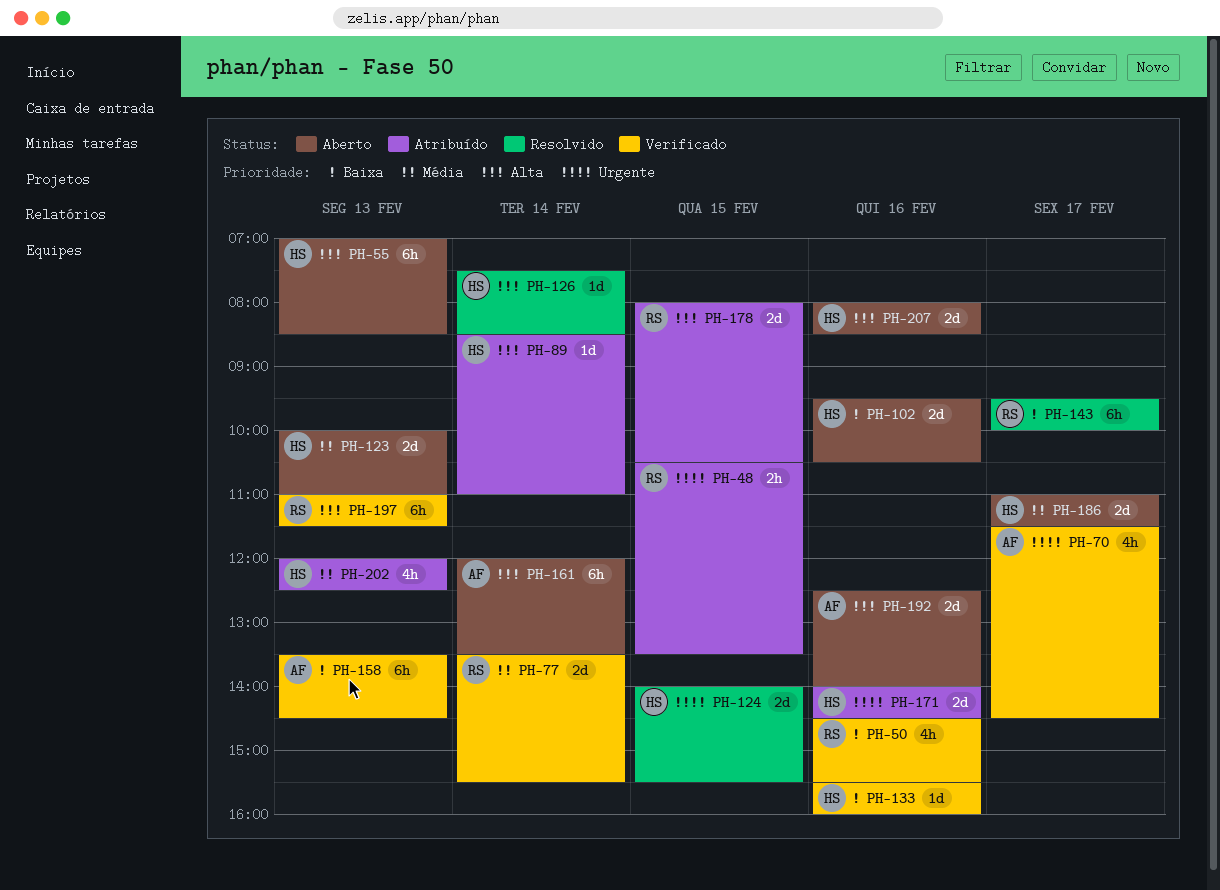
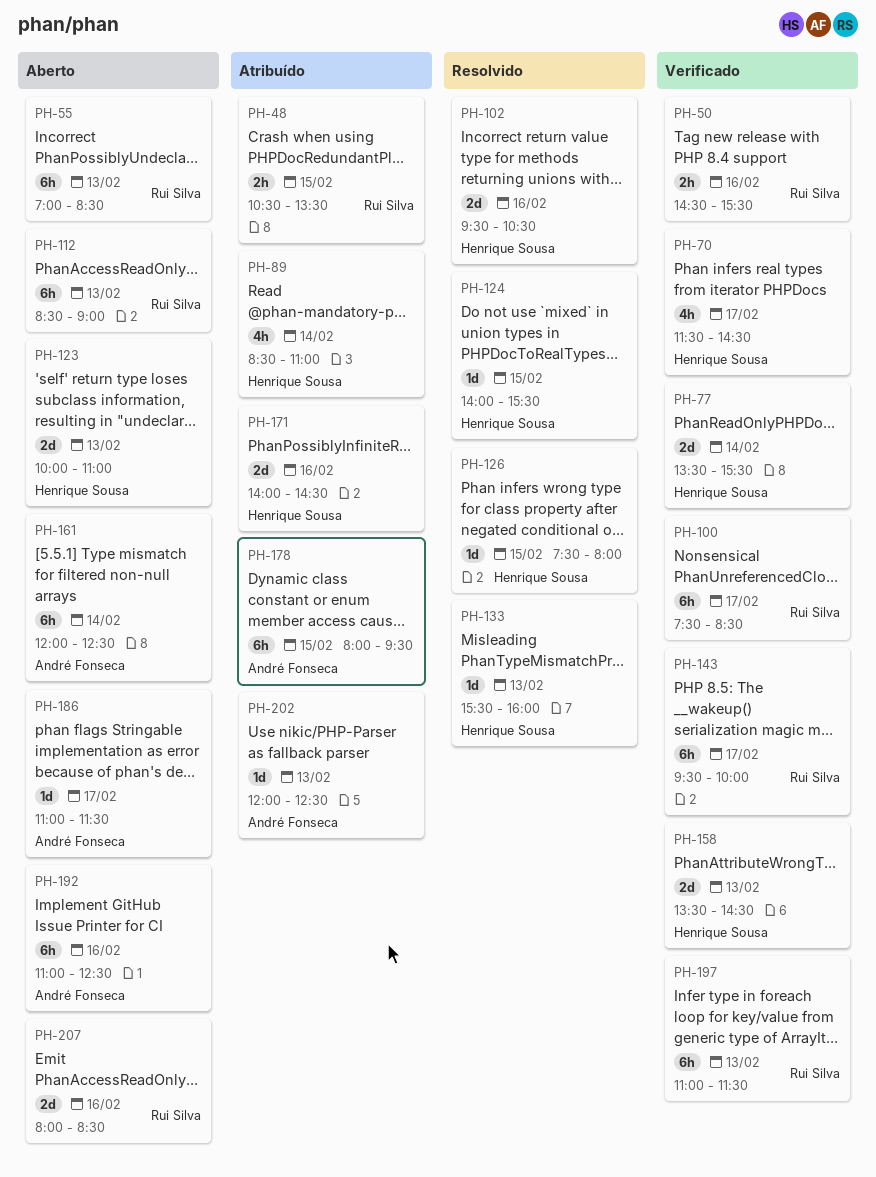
PH-50, estimate: 4h -> 2h
PH-55, owner: Henrique Sousa -> Rui Silva
PH-70, owner: André Fonseca -> Henrique Sousa
PH-77, owner: Rui Silva -> Henrique Sousa
PH-89, estimate: 1d -> 4h
PH-100: none -> present
PH-102, status: Aberto -> Resolvido
PH-112: none -> present
PH-124, estimate: 2d -> 1d
PH-126, day: Feb 14 -> Feb 15
PH-126, ends: 08:30 -> 08:00
PH-133, status: Verificado -> Resolvido
PH-133, day: Feb 16 -> Feb 13
PH-143, status: Resolvido -> Verificado
PH-158, owner: André Fonseca -> Henrique Sousa
PH-158, estimate: 6h -> 2d
PH-161, ends: 13:30 -> 12:30
PH-178, owner: Rui Silva -> André Fonseca
PH-178, estimate: 2d -> 6h
PH-178, ends: 10:30 -> 09:30
PH-186, owner: Henrique Sousa -> André Fonseca
PH-186, estimate: 2d -> 1d
PH-192, estimate: 2d -> 6h
PH-192, begins: 12:30 -> 11:00
PH-192, ends: 14:00 -> 12:30
PH-202, owner: Henrique Sousa -> André Fonseca
PH-202, estimate: 4h -> 1d
PH-207, owner: Henrique Sousa -> Rui Silva

